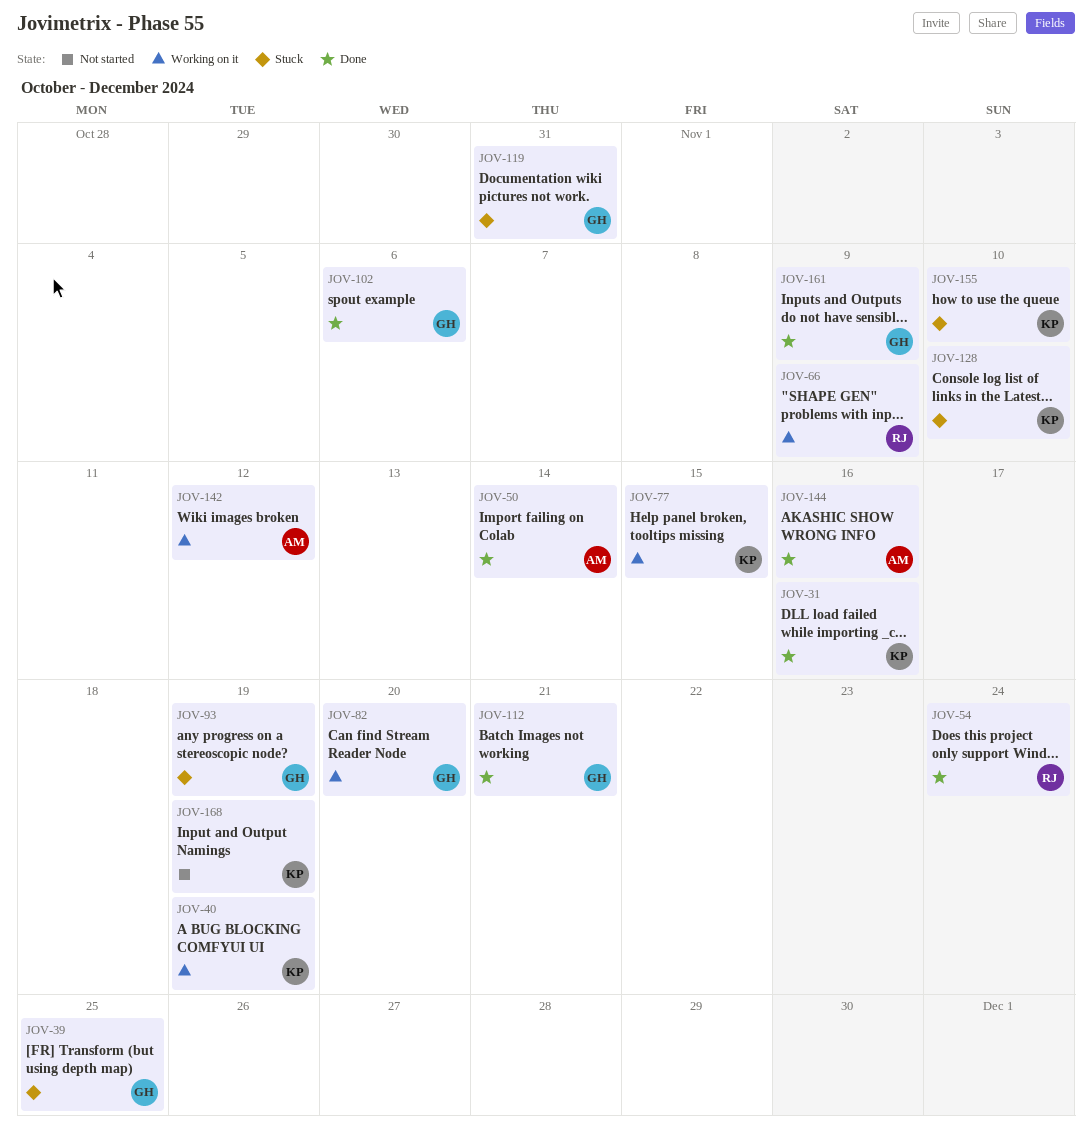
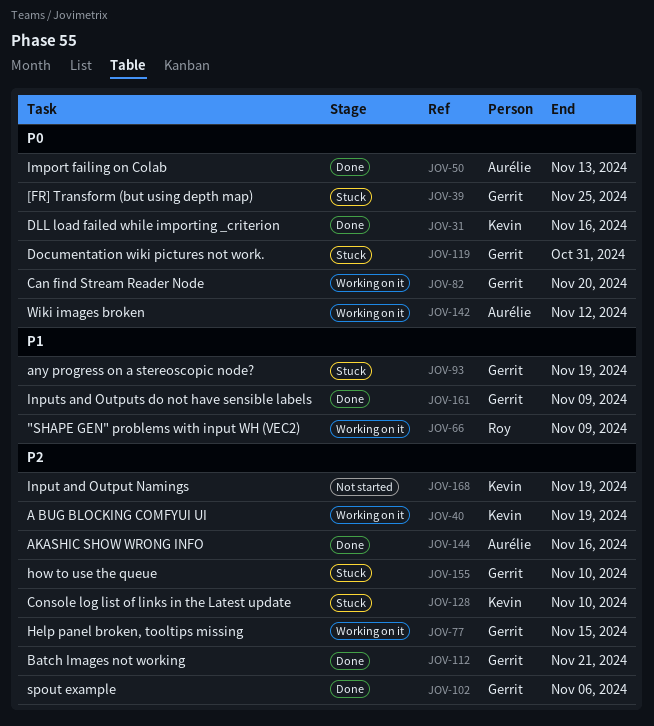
JOV-50, due: Nov 14 -> Nov 13
JOV-54: present -> none
JOV-77, owner: Kevin -> Gerrit
JOV-155, owner: Kevin -> Gerrit

